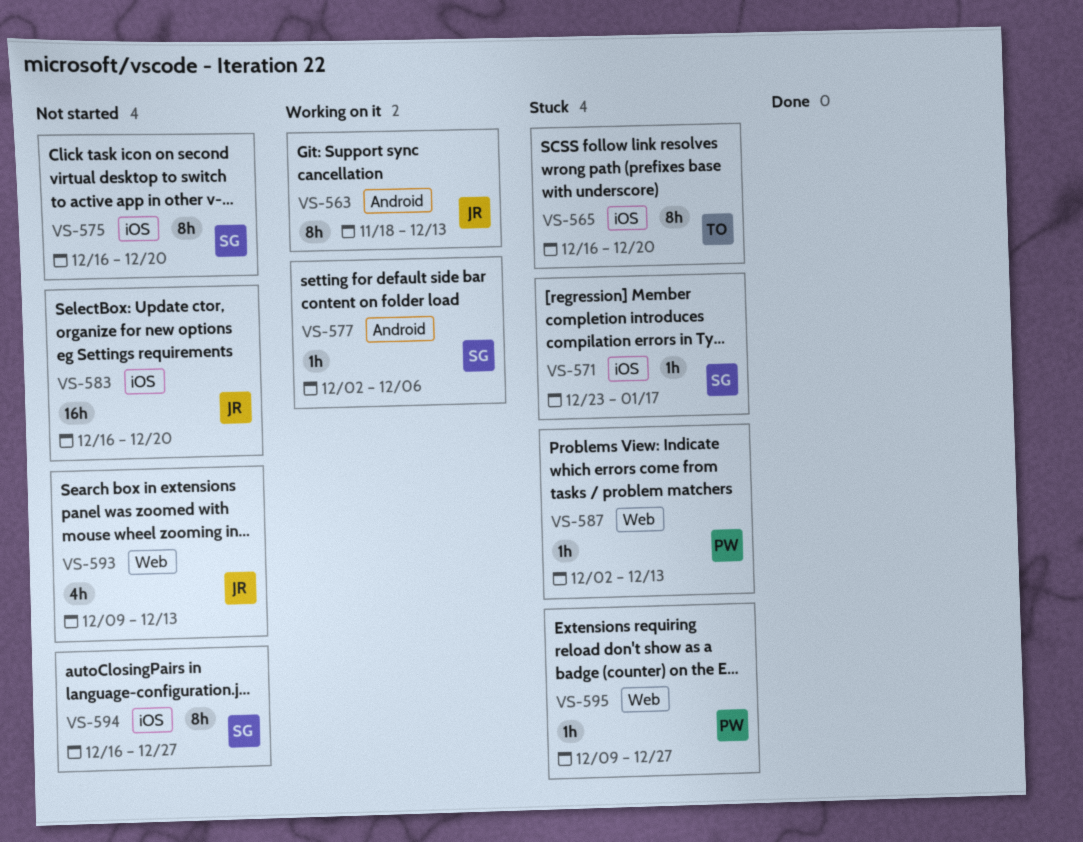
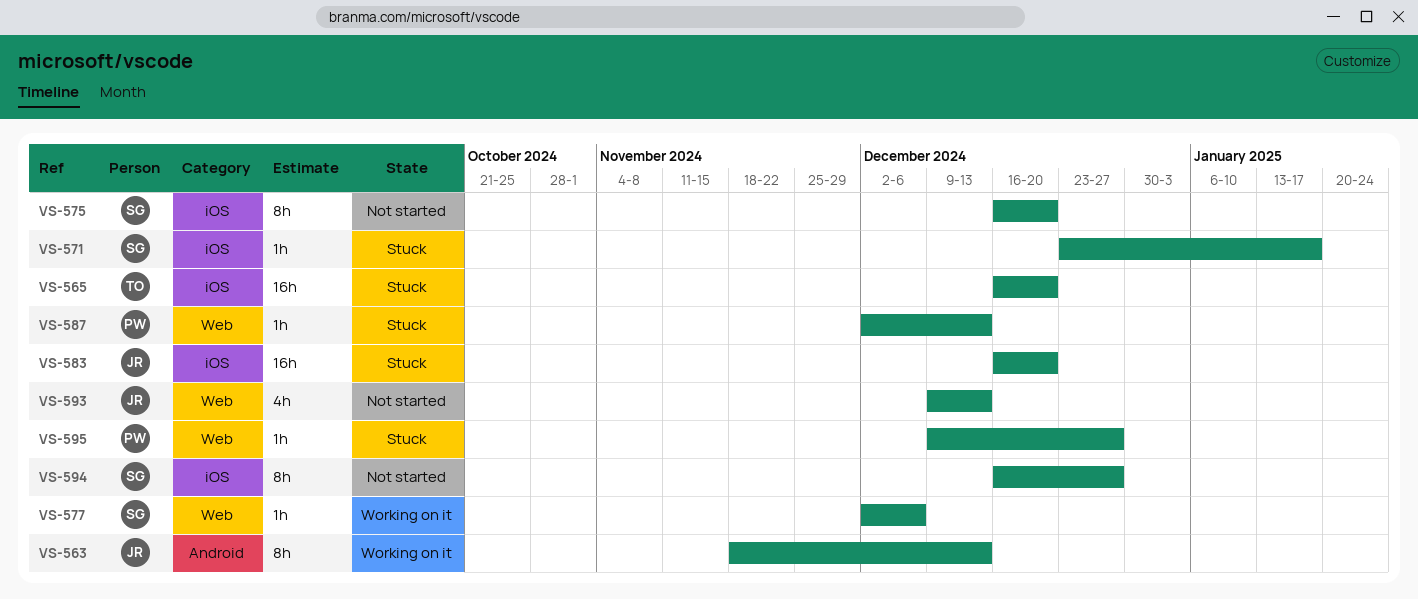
VS-565, estimate: 8h -> 16h
VS-577, label: Android -> Web
VS-583, status: Not started -> Stuck

